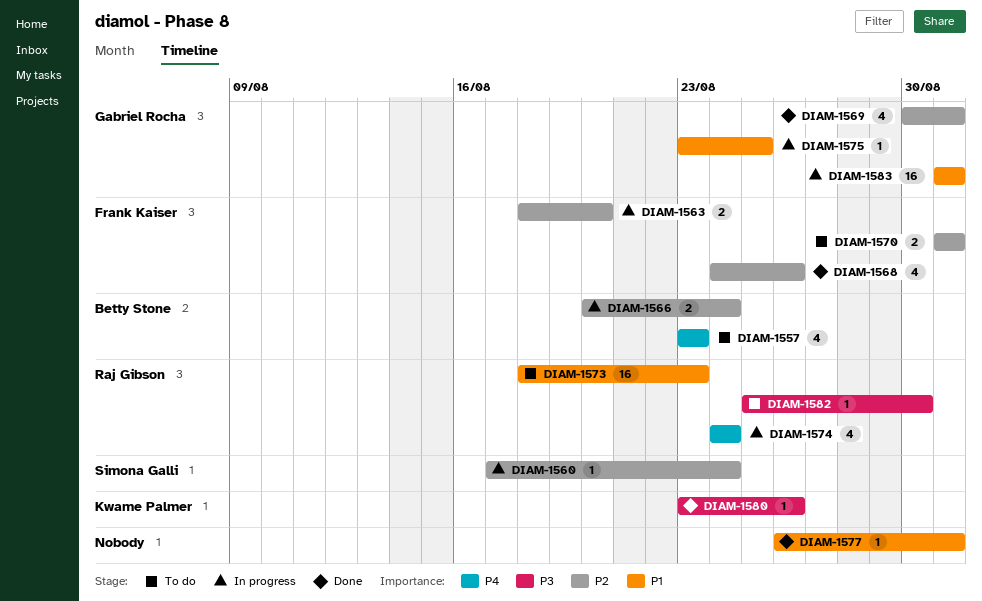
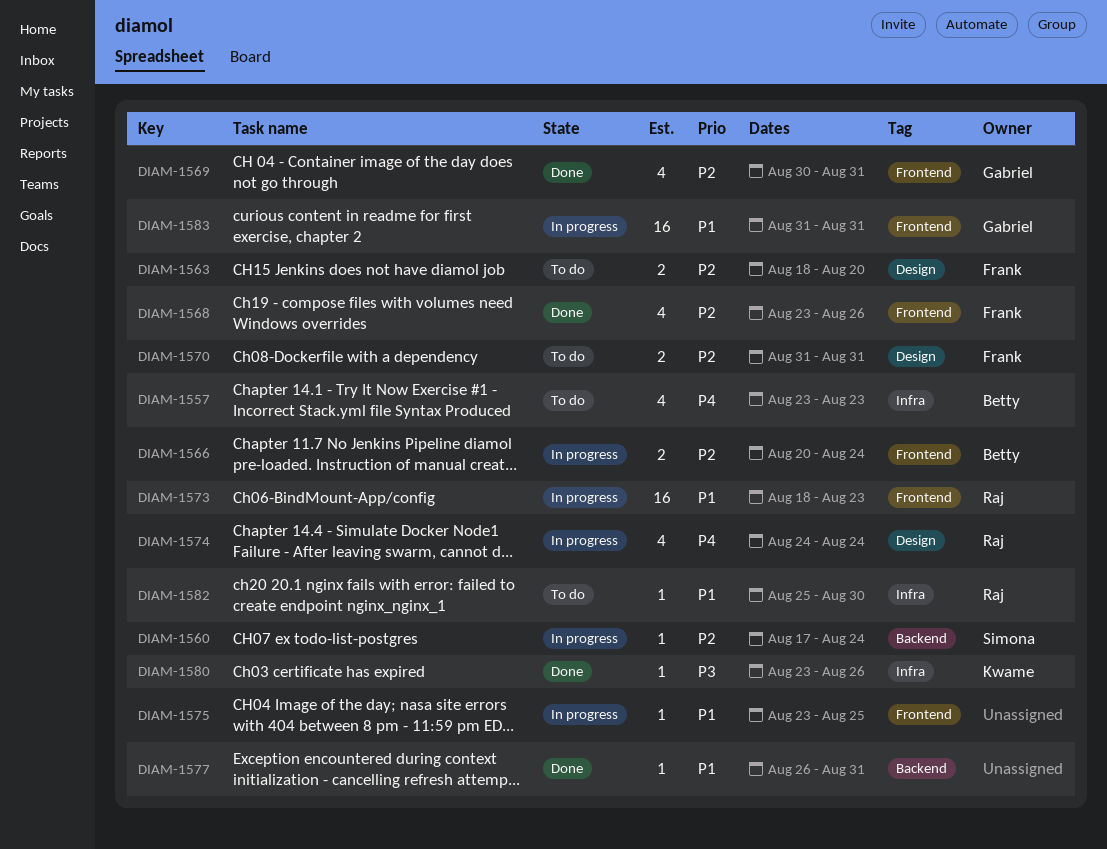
DIAM-1563, status: In progress -> To do
DIAM-1568, start: Aug 24 -> Aug 23
DIAM-1573, status: To do -> In progress
DIAM-1575, owner: Gabriel Rocha -> none
DIAM-1582, priority: P3 -> P1

